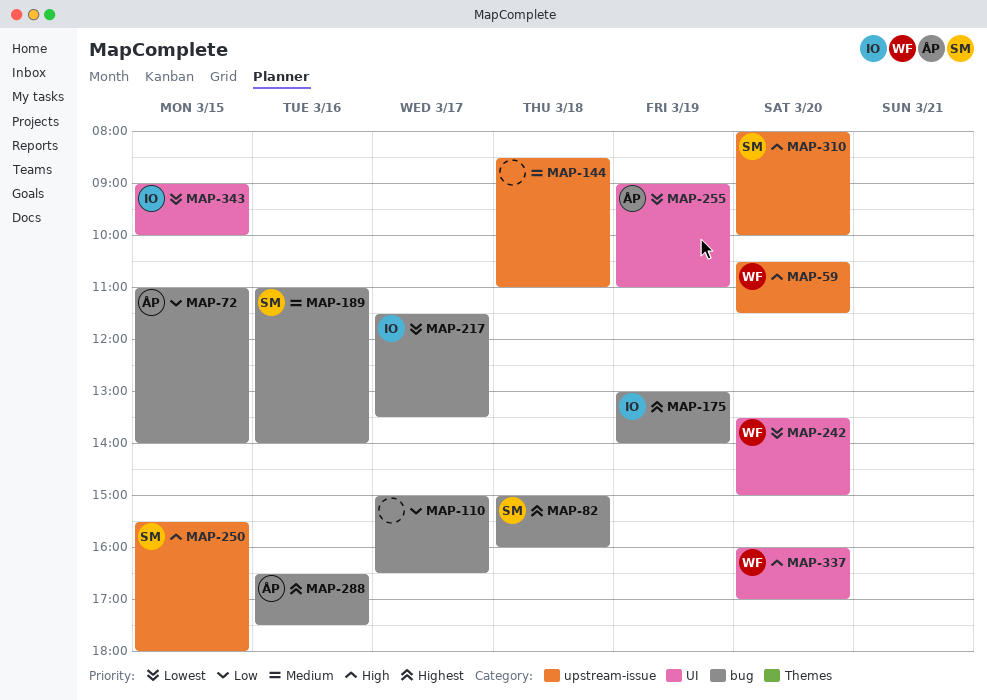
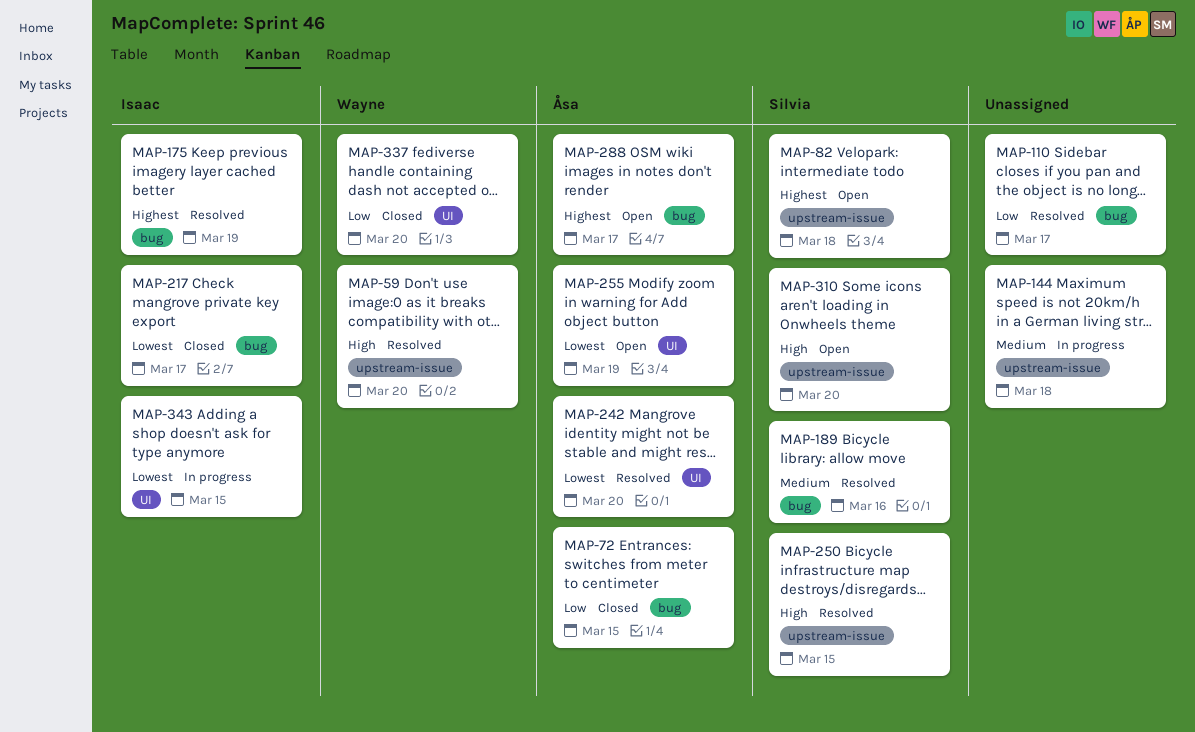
MAP-82, label: bug -> upstream-issue
MAP-242, owner: Wayne -> Åsa
MAP-288, day: Mar 16 -> Mar 17
MAP-337, priority: High -> Low

